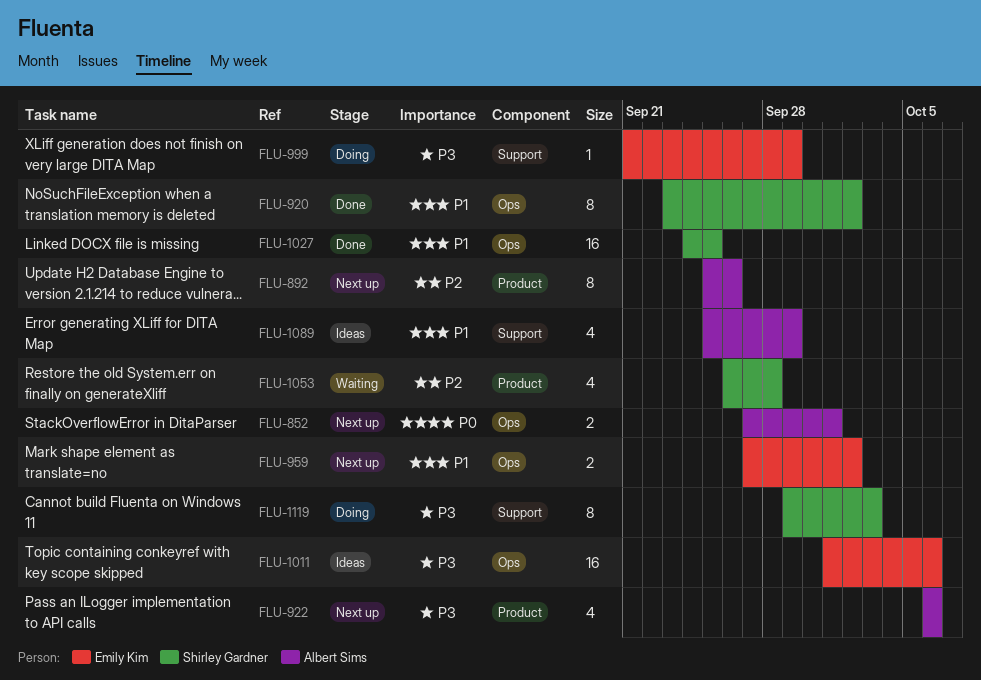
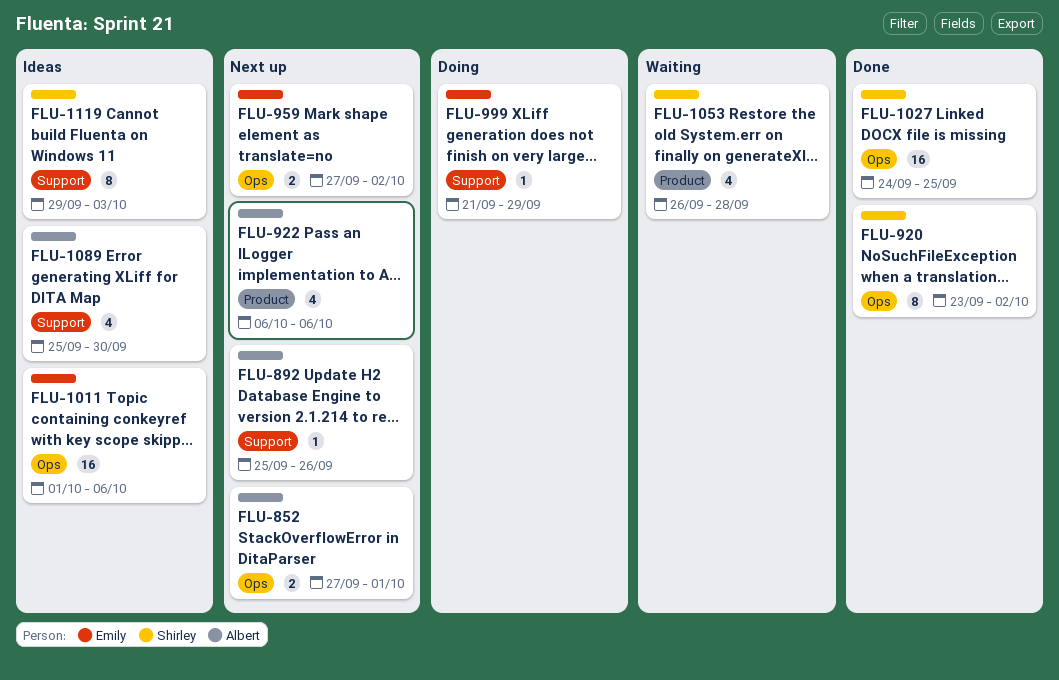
FLU-892, label: Product -> Support
FLU-892, estimate: 8 -> 1
FLU-1089, due: Sep 29 -> Sep 30
FLU-1119, status: Doing -> Ideas

